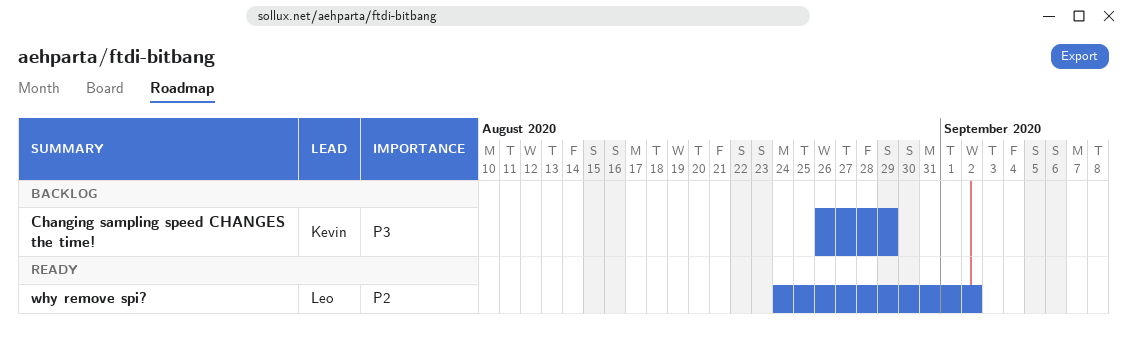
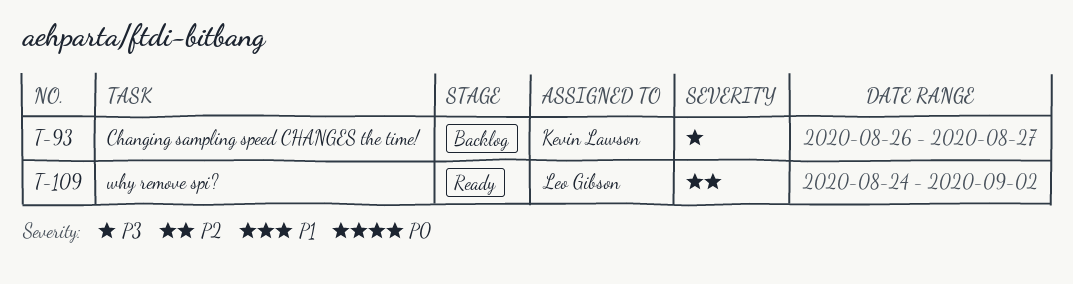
Changing sampling speed CHANGES the time!, due: Aug 29 -> Aug 27

